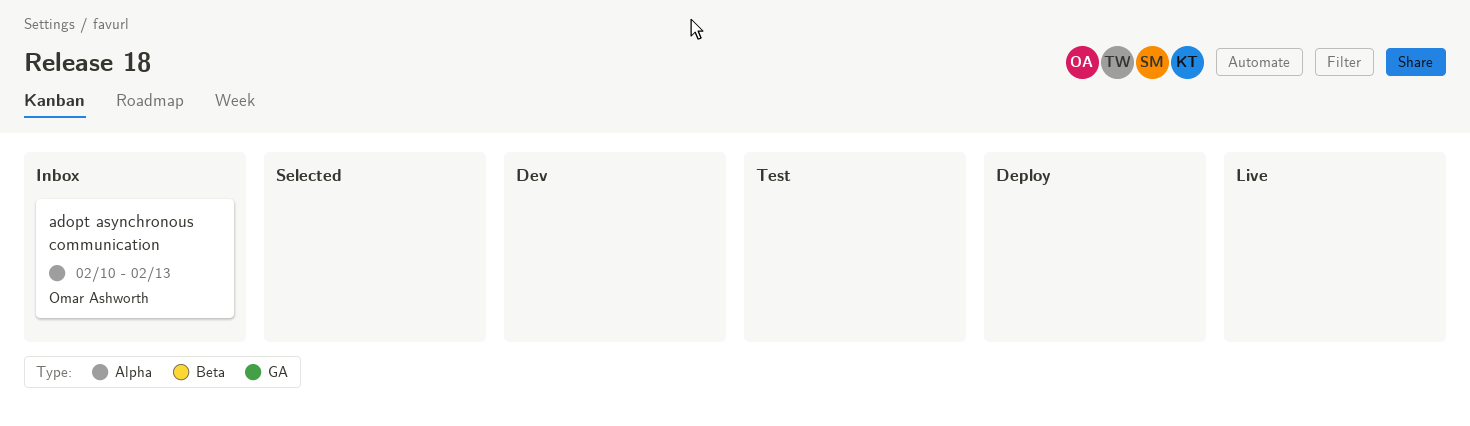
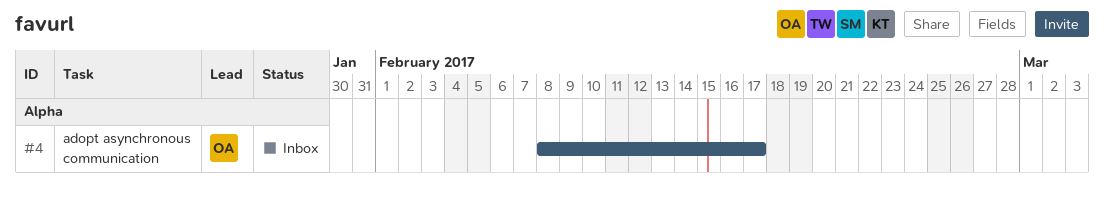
adopt asynchronous communication, start: Feb 10 -> Feb 8
adopt asynchronous communication, due: Feb 13 -> Feb 17

